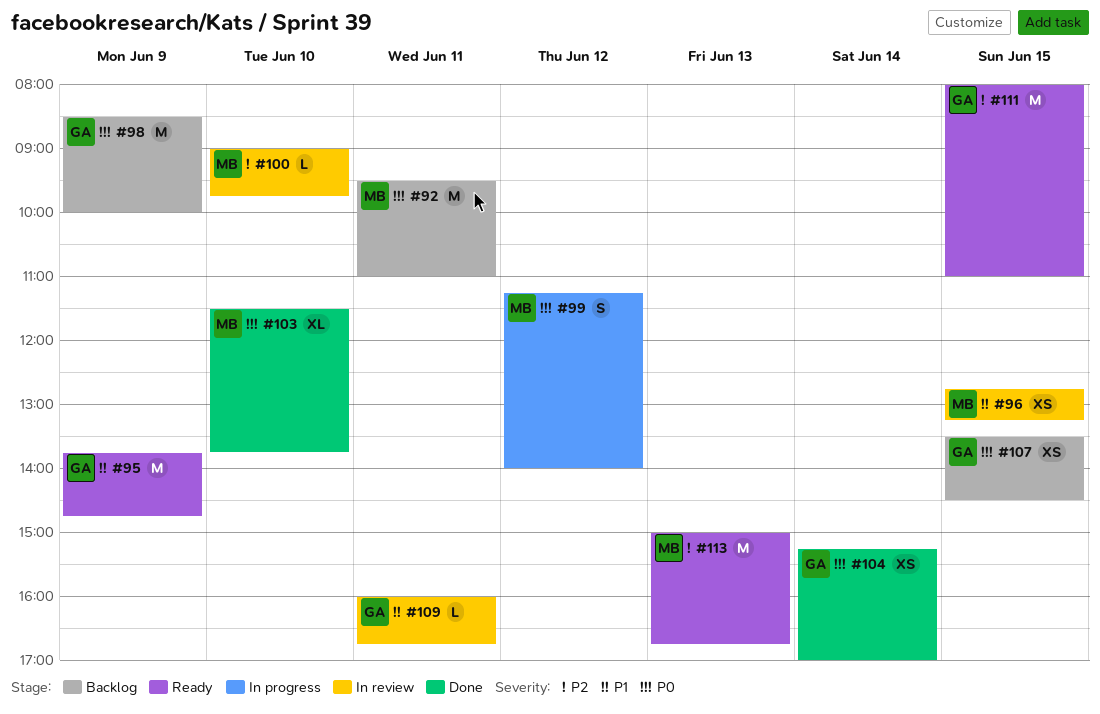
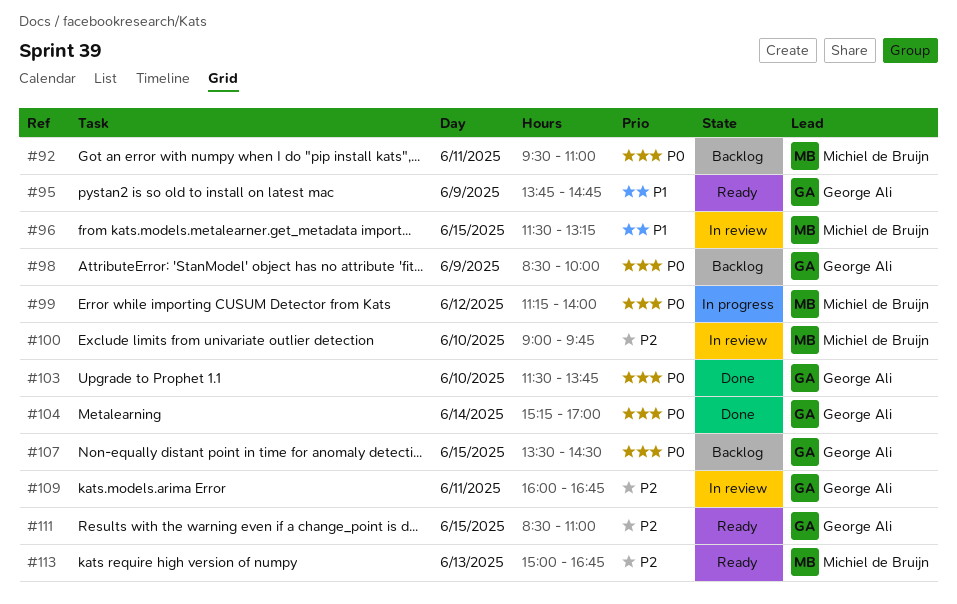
#96, begins: 12:45 -> 11:30
#103, owner: Michiel de Bruijn -> George Ali
#109, priority: P1 -> P2
#111, begins: 08:00 -> 08:30

